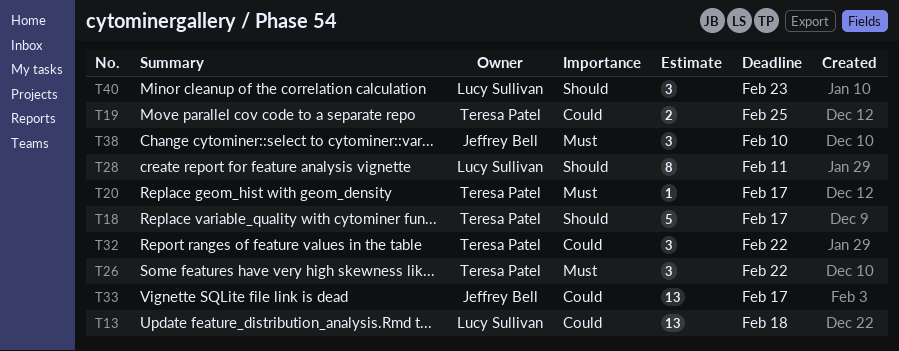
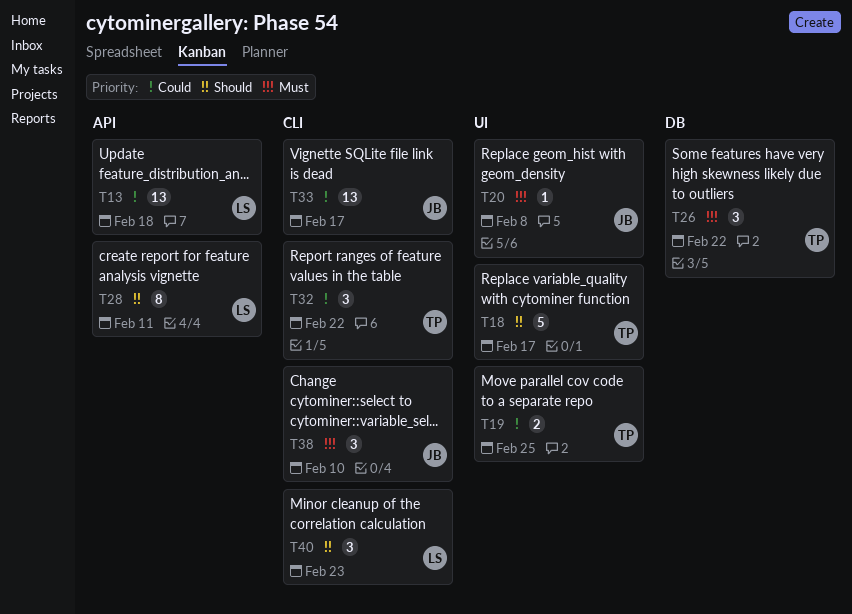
T20, owner: Teresa Patel -> Jeffrey Bell
T20, due: Feb 17 -> Feb 8

